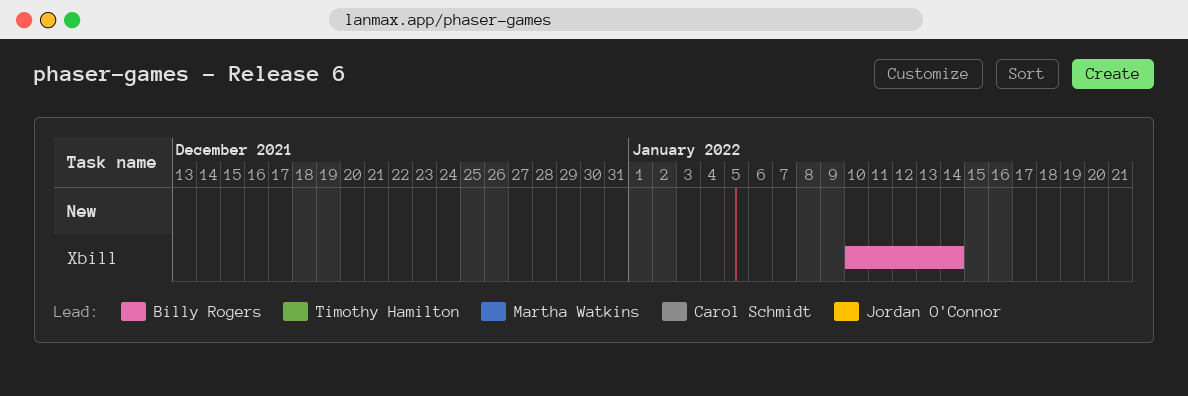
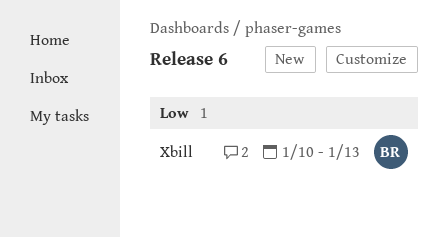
Xbill, due: Jan 14 -> Jan 13

